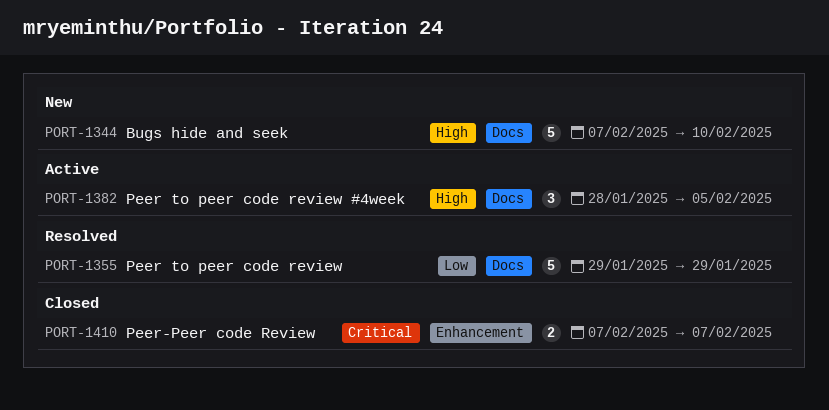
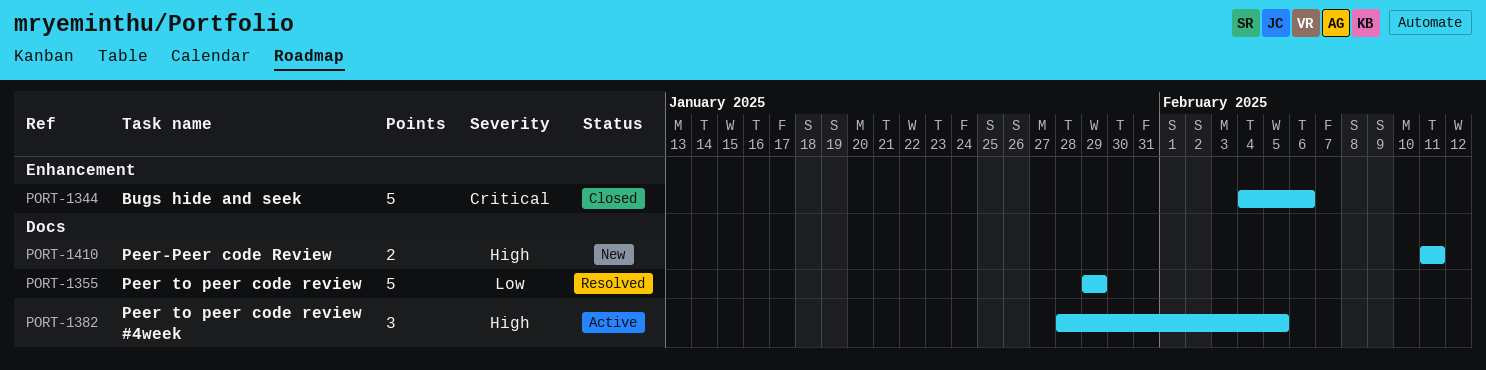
PORT-1344, status: New -> Closed
PORT-1344, priority: High -> Critical
PORT-1344, label: Docs -> Enhancement
PORT-1344, start: Feb 7 -> Feb 4
PORT-1344, due: Feb 10 -> Feb 6
PORT-1410, status: Closed -> New
PORT-1410, priority: Critical -> High
PORT-1410, label: Enhancement -> Docs
PORT-1410, start: Feb 7 -> Feb 11
PORT-1410, due: Feb 7 -> Feb 11

